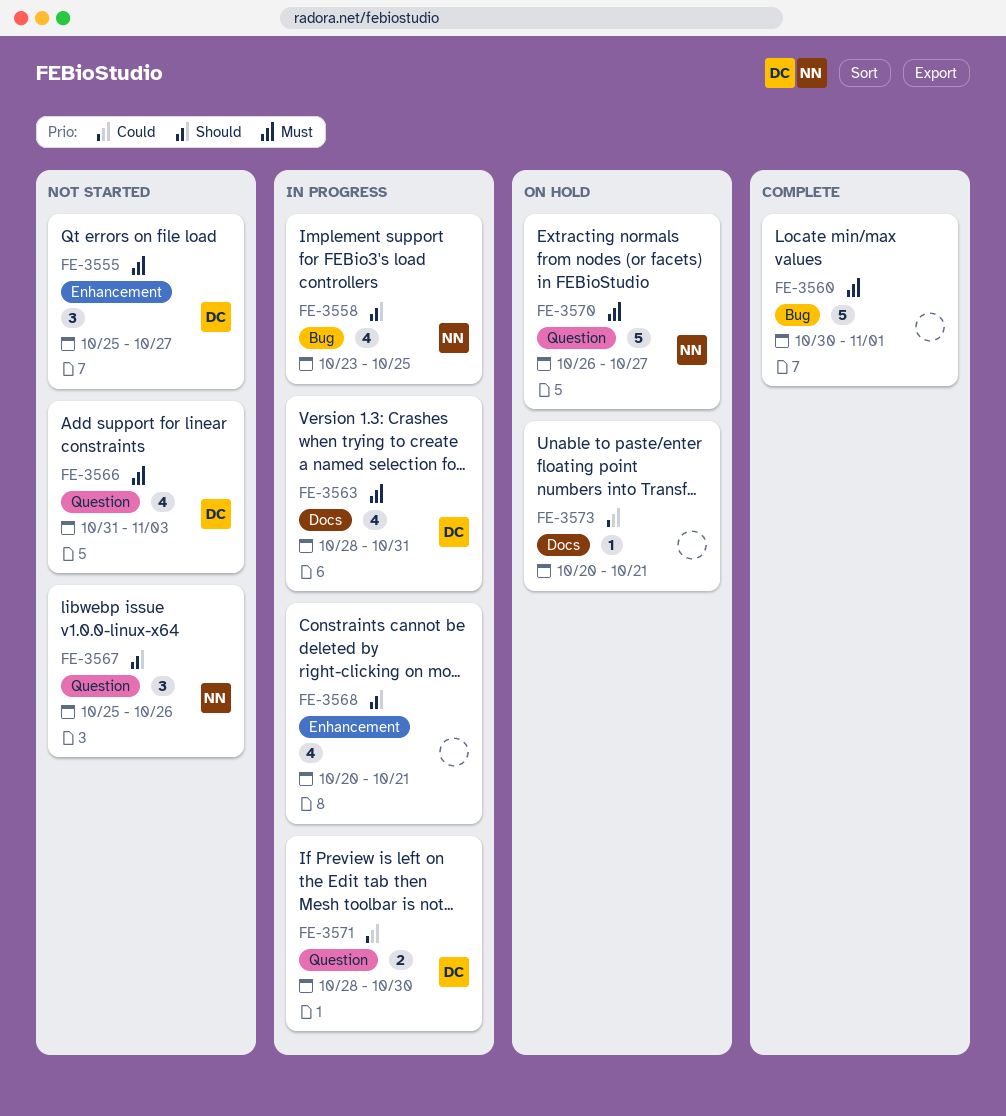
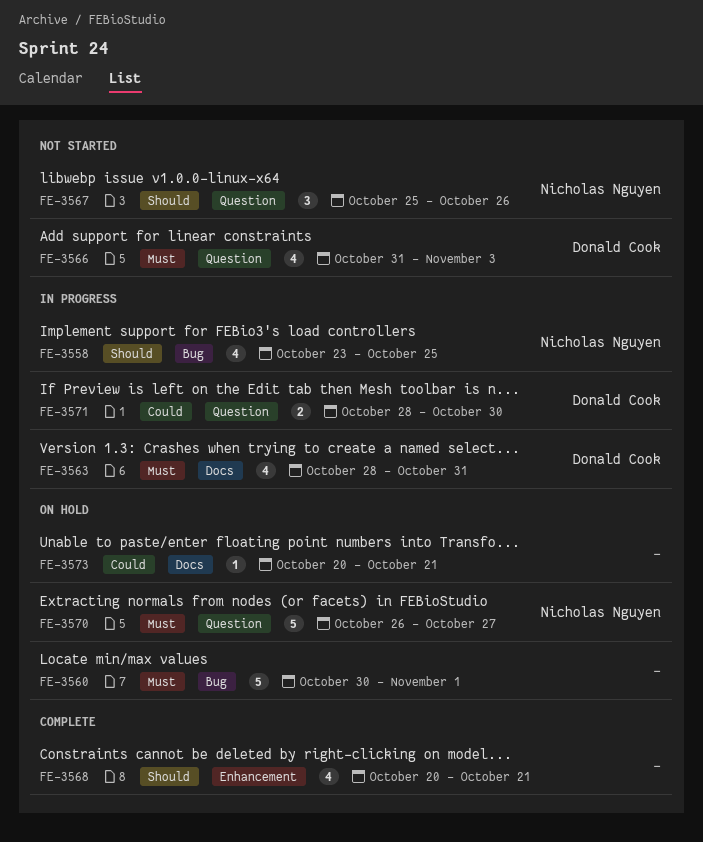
FE-3555: present -> none
FE-3560, status: Complete -> On hold
FE-3568, status: In progress -> Complete

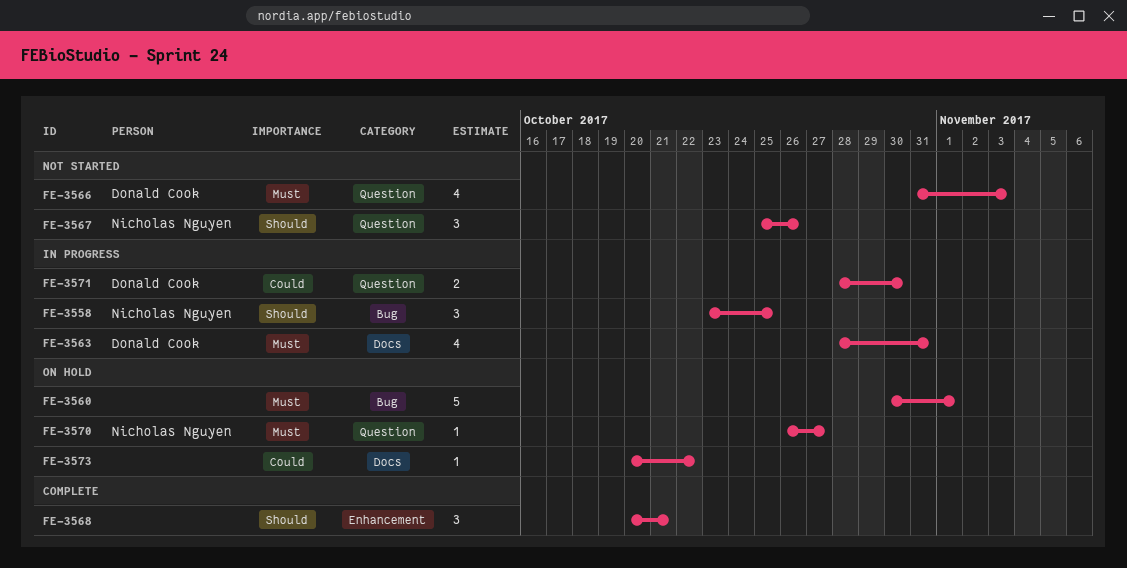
FE-3558, estimate: 4 -> 3
FE-3568, estimate: 4 -> 3
FE-3570, estimate: 5 -> 1
FE-3573, due: Oct 21 -> Oct 22

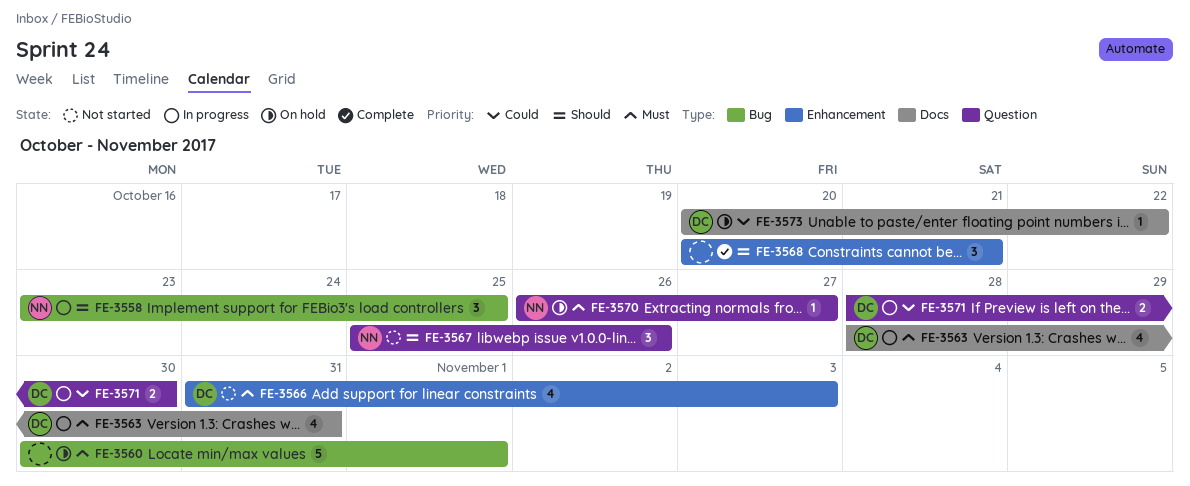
FE-3566, label: Question -> Enhancement
FE-3573, owner: none -> Donald Cook

